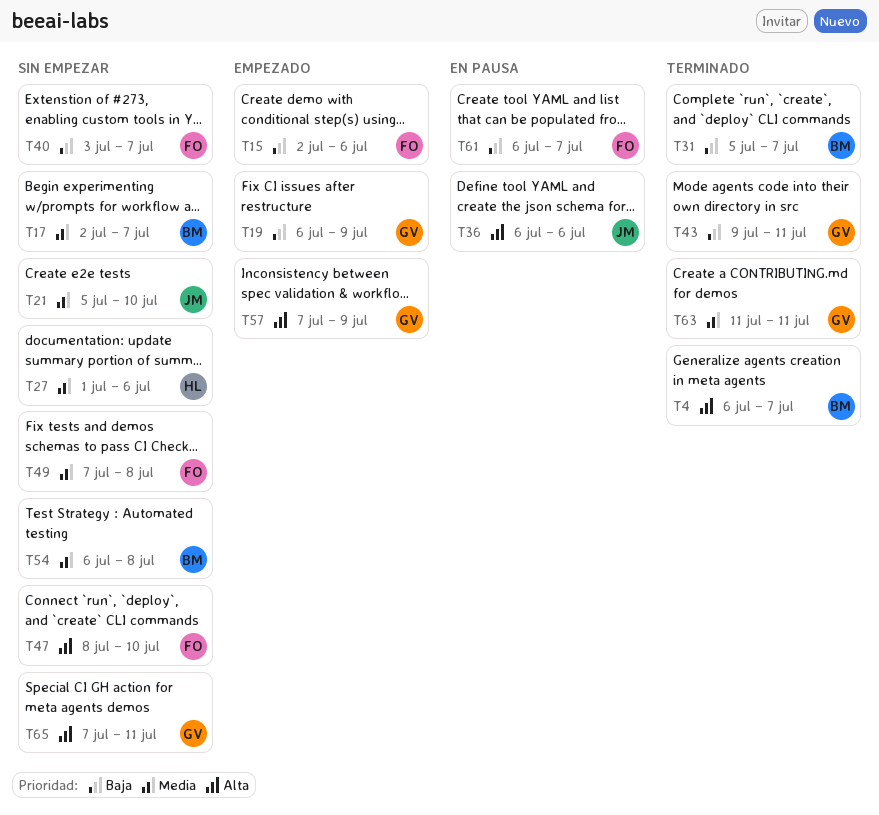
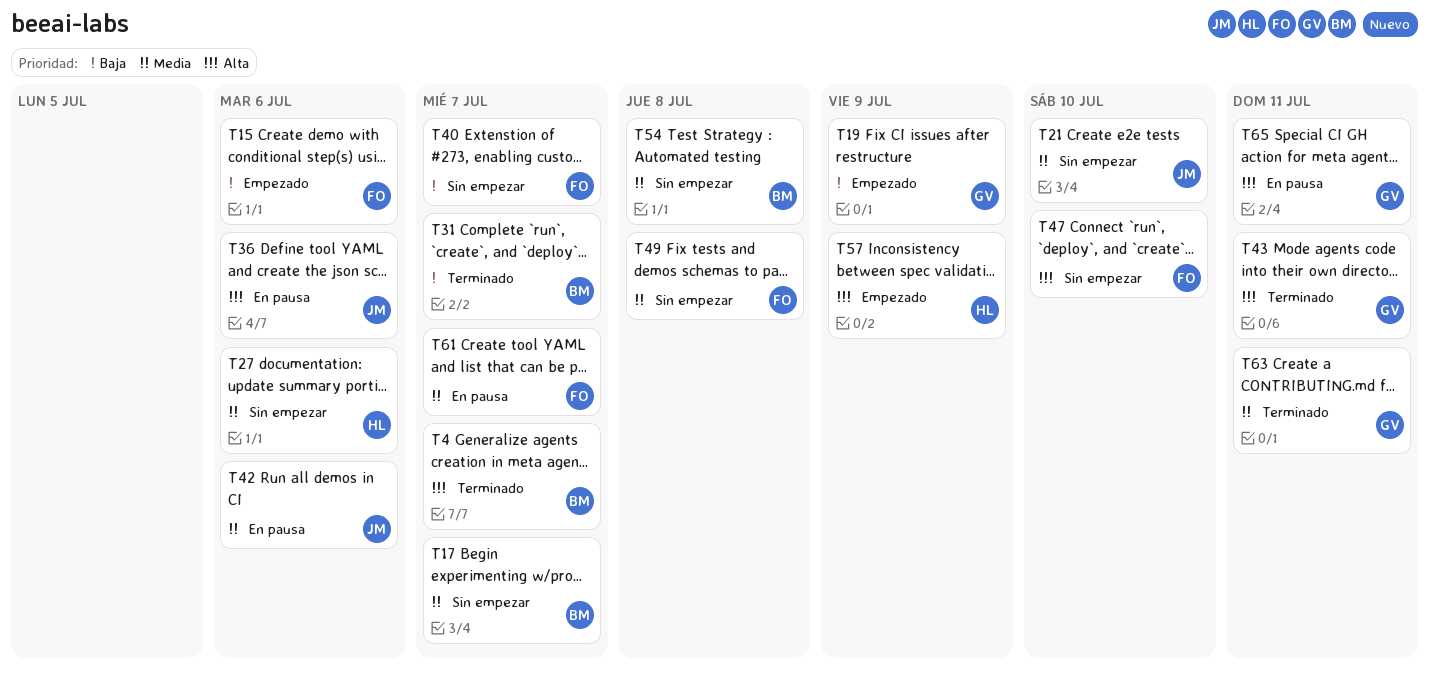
T42: none -> present
T43, priority: Baja -> Alta
T57, owner: GV -> HL
T61, priority: Baja -> Media
T65, status: Sin empezar -> En pausa

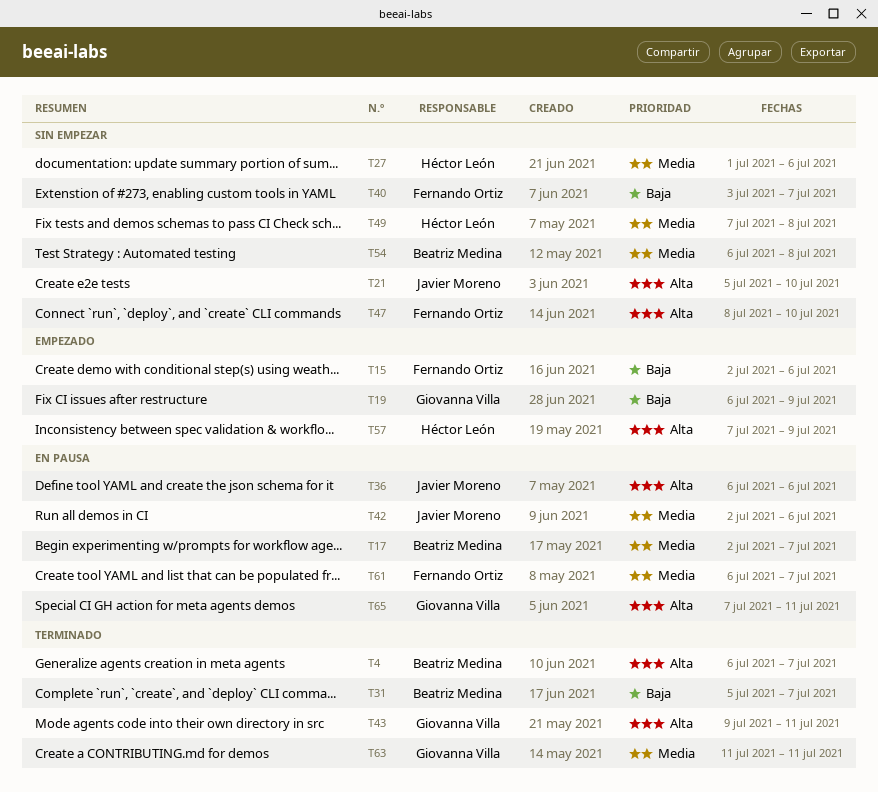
T17, status: Sin empezar -> En pausa
T21, priority: Media -> Alta
T49, owner: Fernando Ortiz -> Héctor León

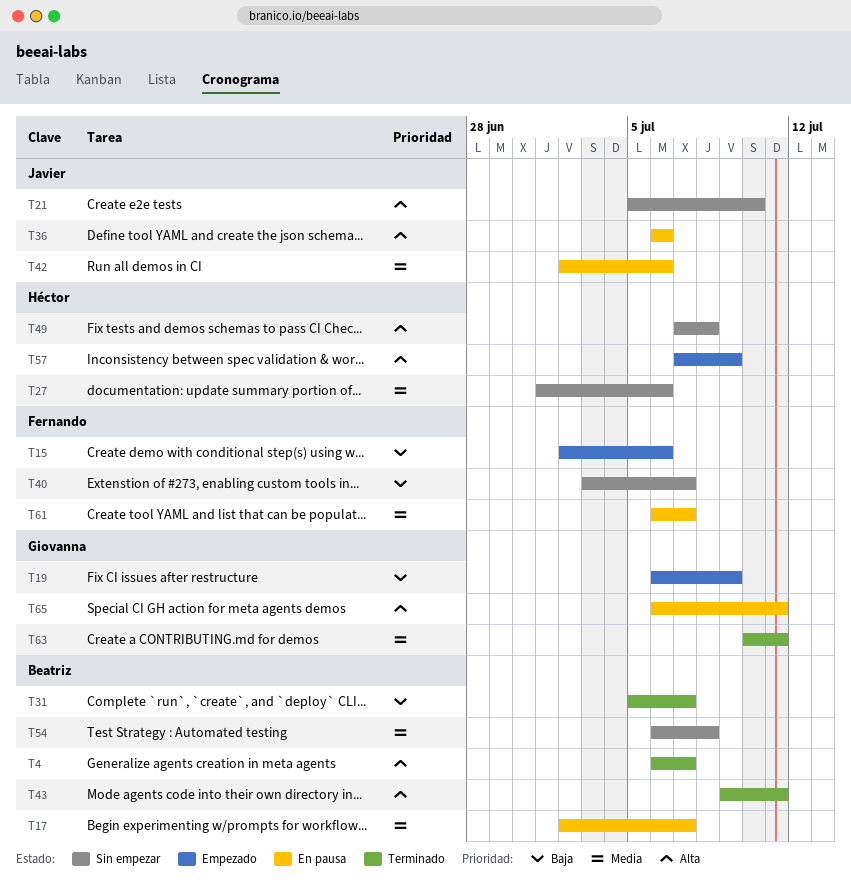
T43, owner: Giovanna Villa -> Beatriz Medina
T47: present -> none
T49, priority: Media -> Alta
T63, start: Jul 11 -> Jul 10
T65, start: Jul 7 -> Jul 6

